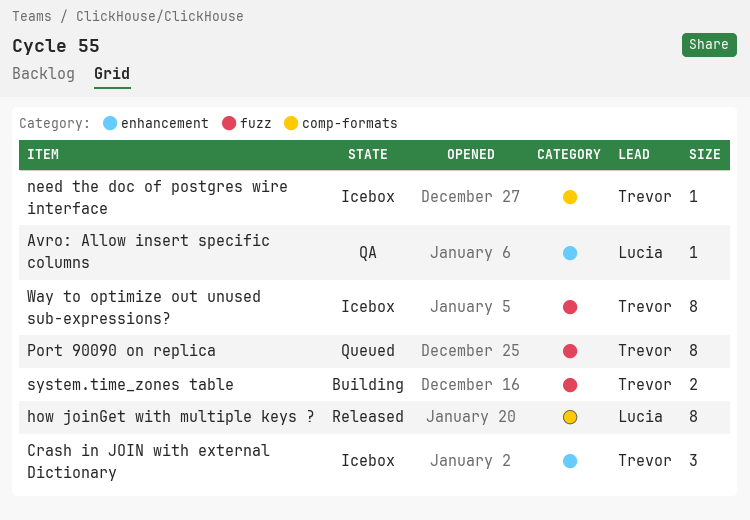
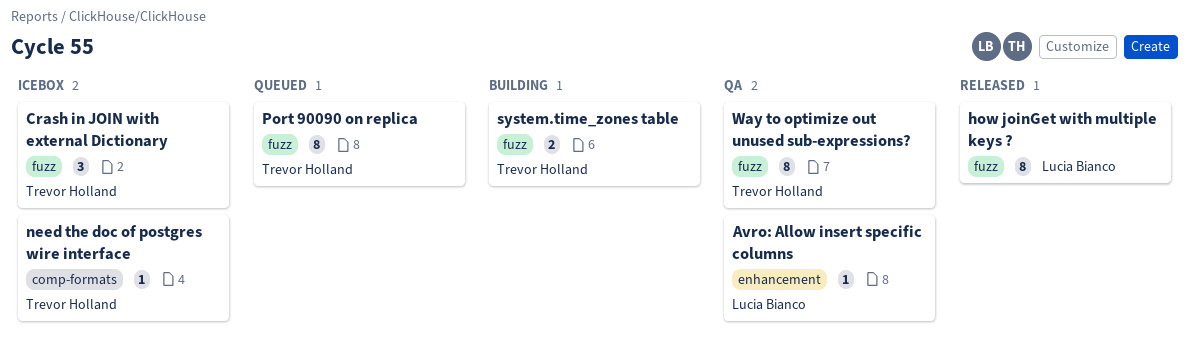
Crash in JOIN with external Dictionary, label: enhancement -> fuzz
how joinGet with multiple keys ?, label: comp-formats -> fuzz
Way to optimize out unused sub-expressions?, status: Icebox -> QA

